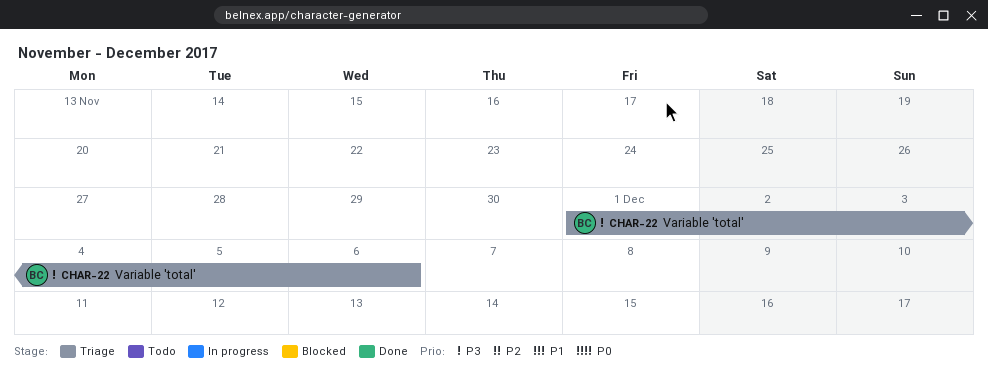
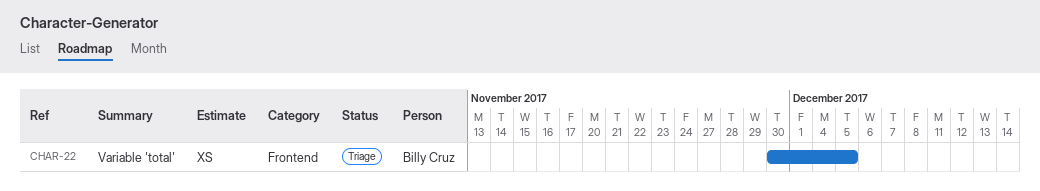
CHAR-22, start: Dec 1 -> Nov 30
CHAR-22, due: Dec 6 -> Dec 5

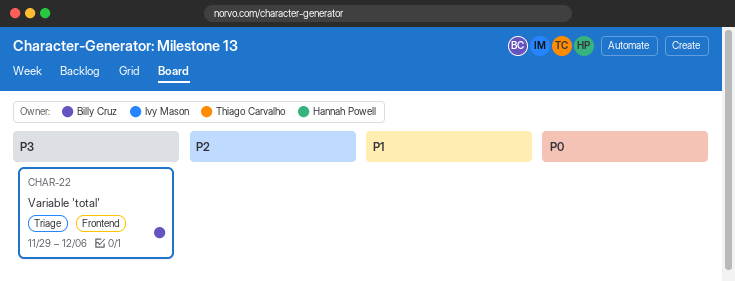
CHAR-22, start: Nov 30 -> Nov 29
CHAR-22, due: Dec 5 -> Dec 6

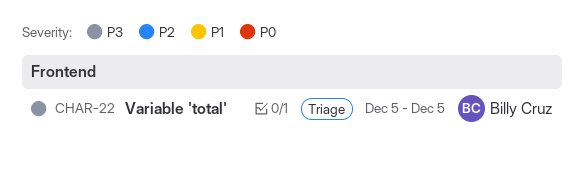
CHAR-22, start: Nov 29 -> Dec 5
CHAR-22, due: Dec 6 -> Dec 5

